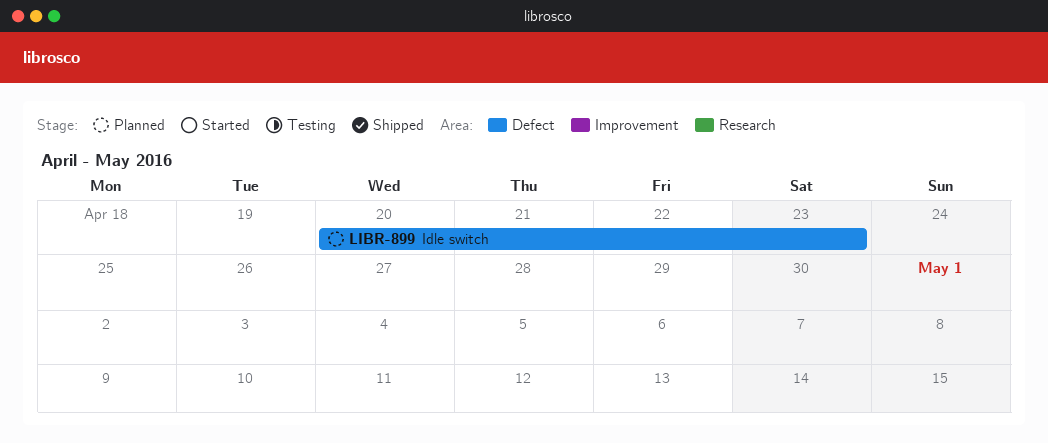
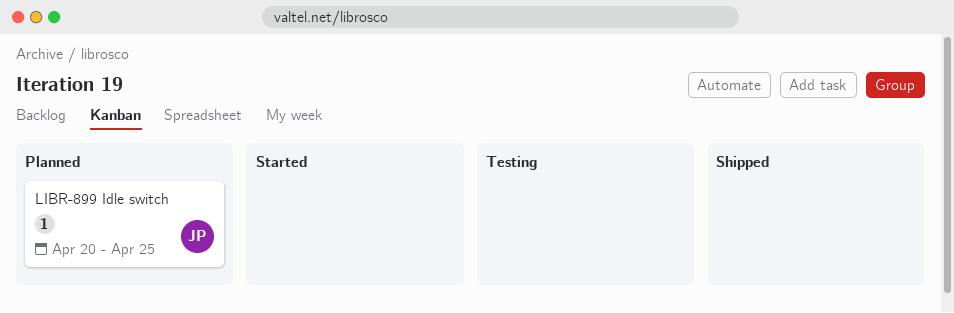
LIBR-899, due: Apr 23 -> Apr 25

